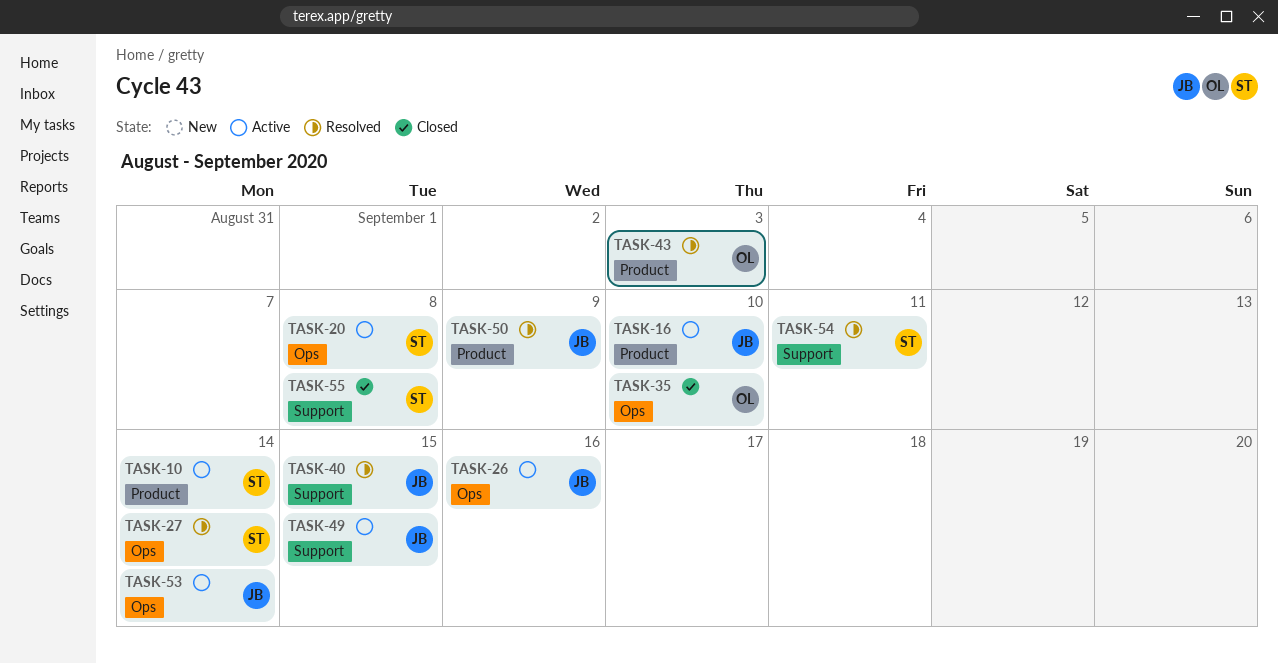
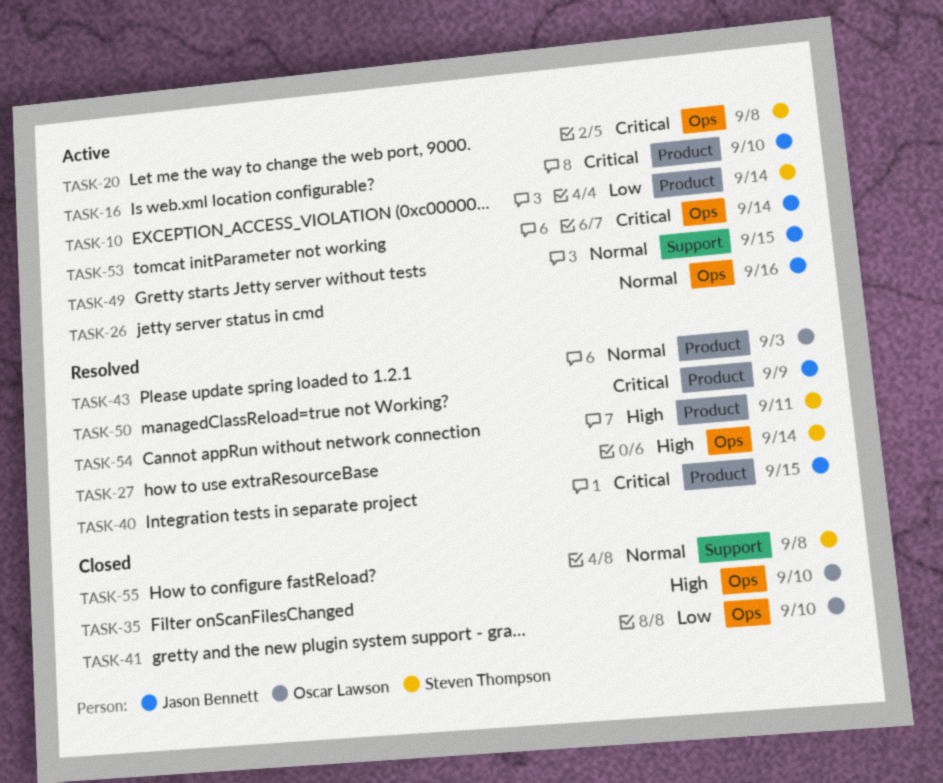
TASK-40, label: Support -> Product
TASK-41: none -> present
TASK-54, label: Support -> Product

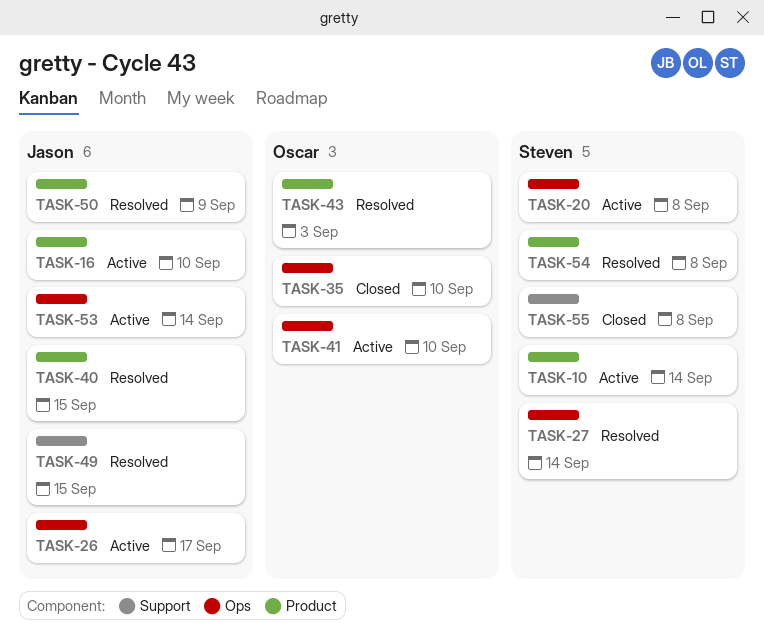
TASK-26, due: Sep 16 -> Sep 17
TASK-41, status: Closed -> Active
TASK-49, status: Active -> Resolved
TASK-54, due: Sep 11 -> Sep 8

